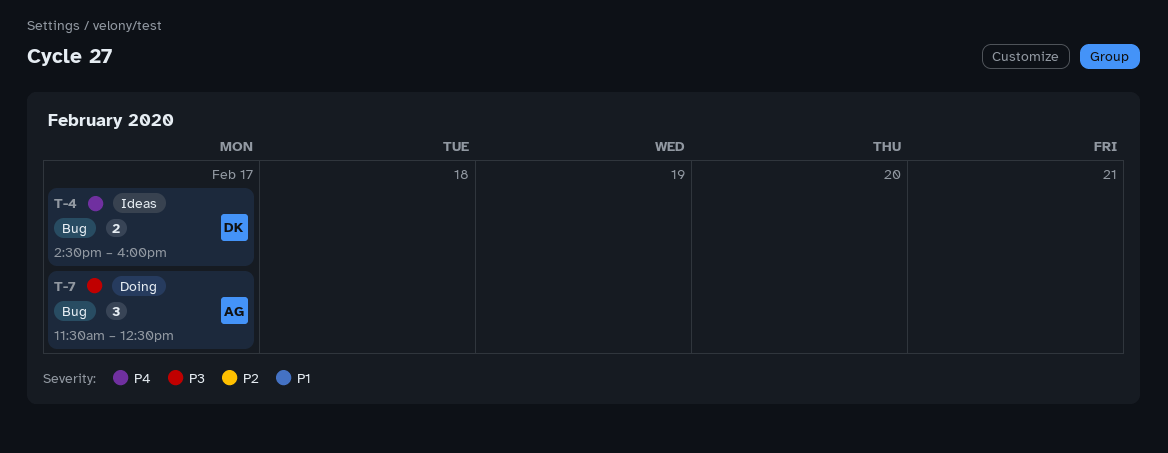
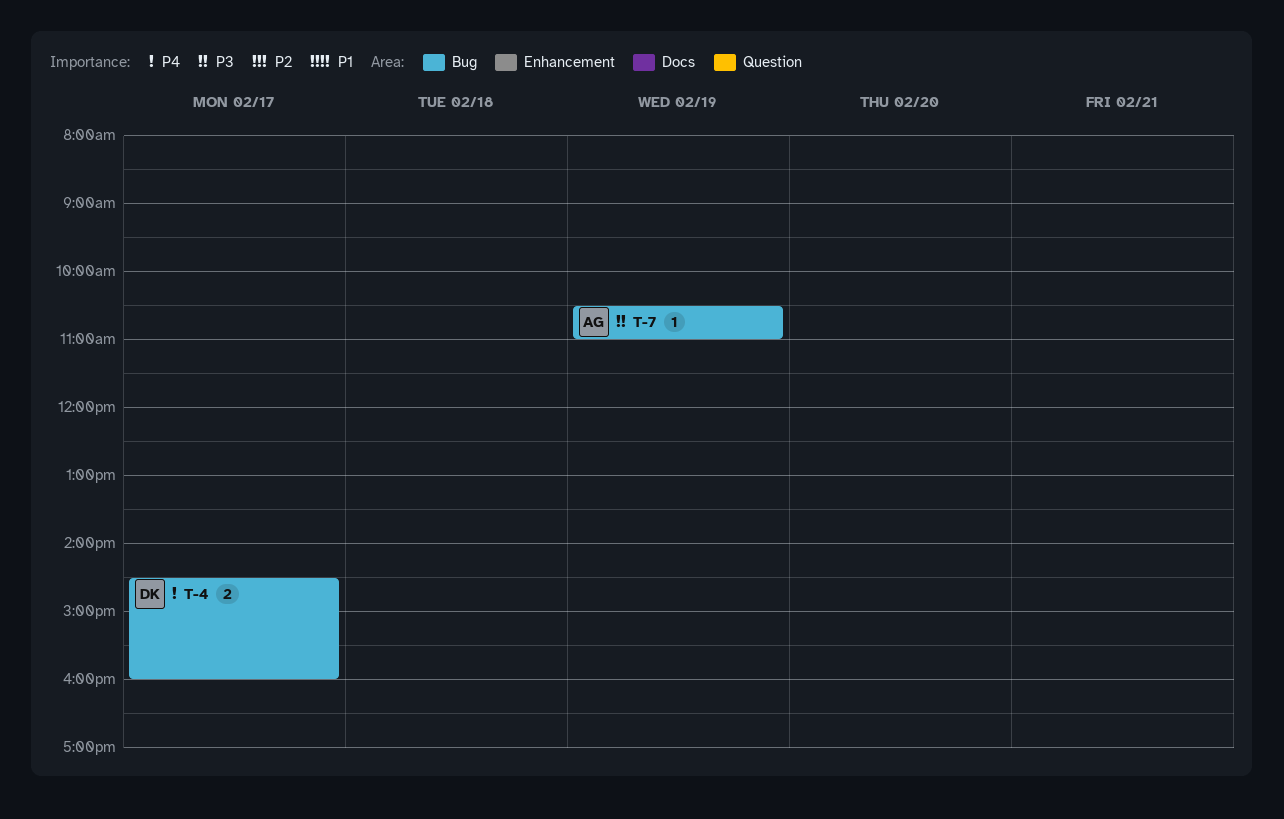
T-7, estimate: 3 -> 1
T-7, day: Feb 17 -> Feb 19
T-7, begins: 11:30 -> 10:30
T-7, ends: 12:30 -> 11:00

